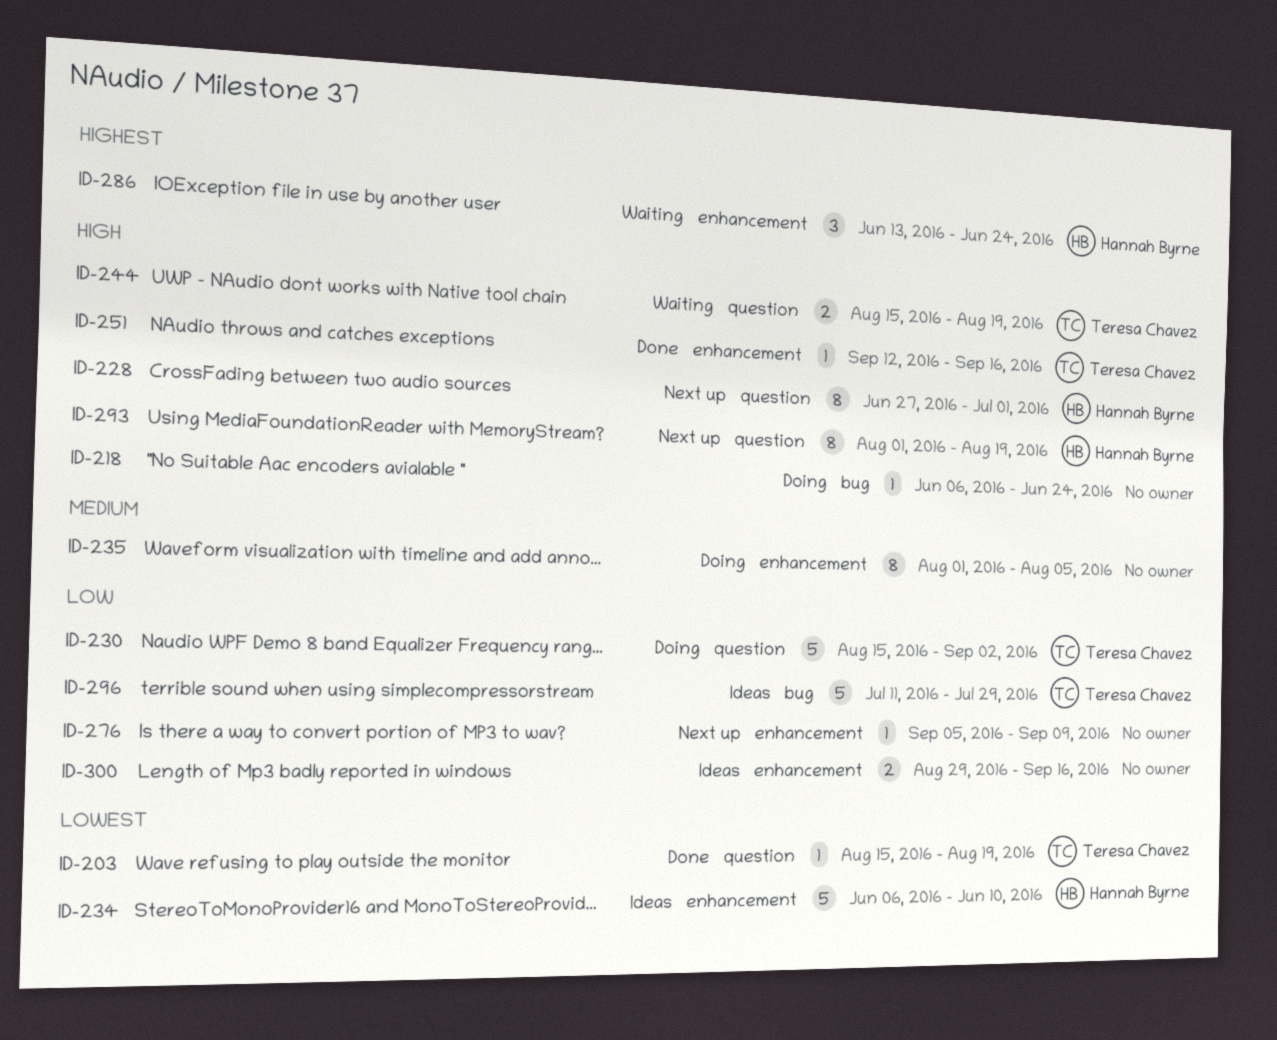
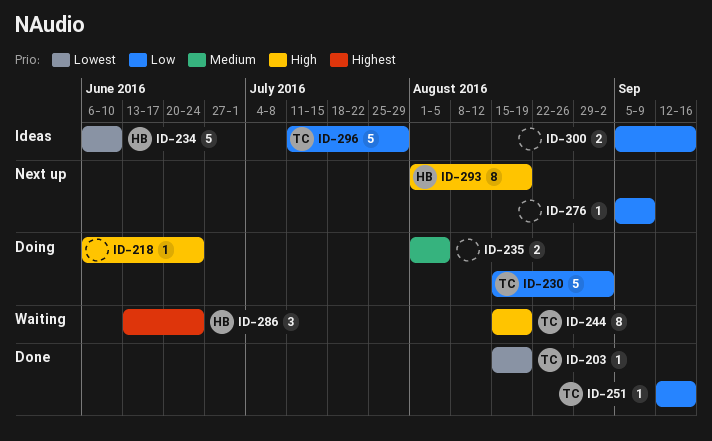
ID-228: present -> none
ID-235, estimate: 8 -> 2
ID-244, estimate: 2 -> 8
ID-251, priority: High -> Low
ID-300, start: Aug 29 -> Sep 5

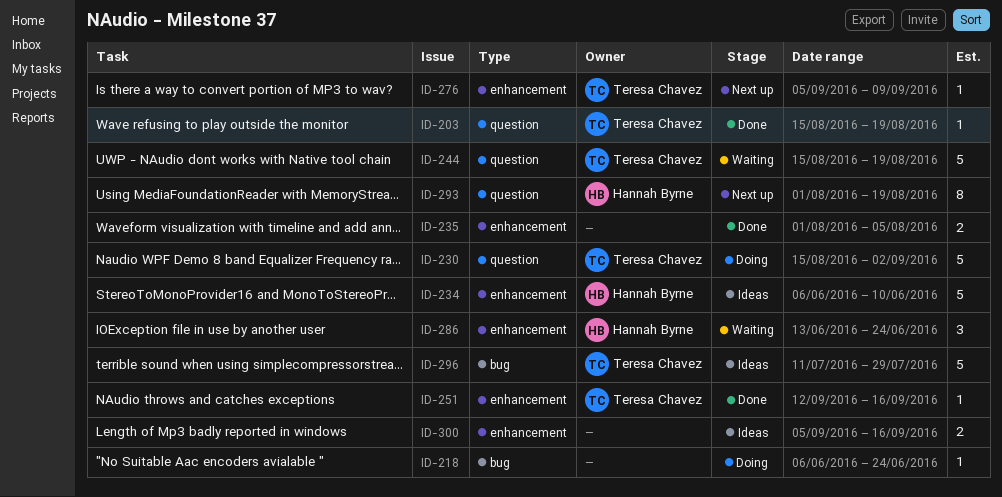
ID-235, status: Doing -> Done
ID-244, estimate: 8 -> 5
ID-276, owner: none -> Teresa Chavez

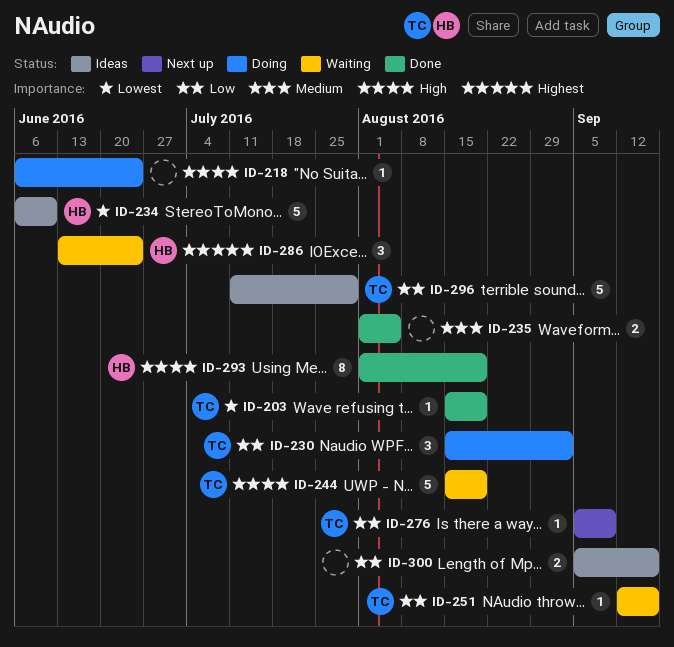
ID-230, estimate: 5 -> 3
ID-251, status: Done -> Waiting
ID-293, status: Next up -> Done

